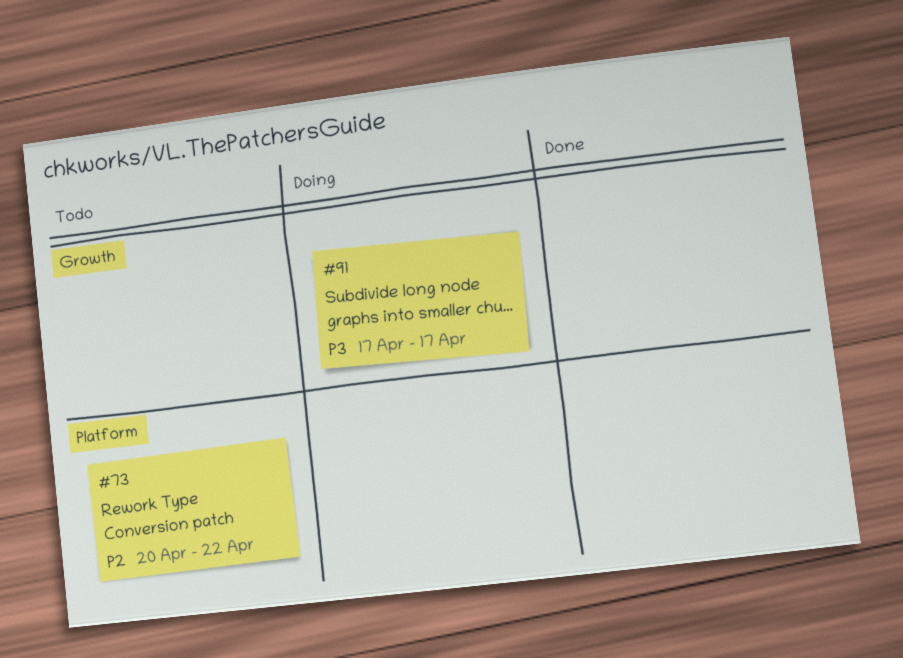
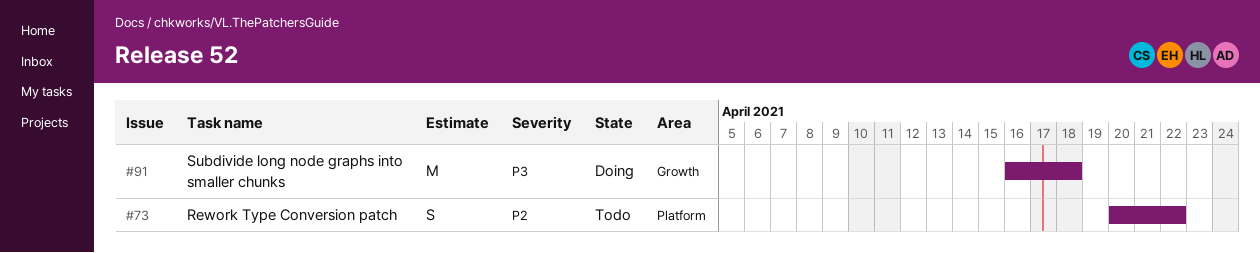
#91, start: Apr 17 -> Apr 16
#91, due: Apr 17 -> Apr 18

